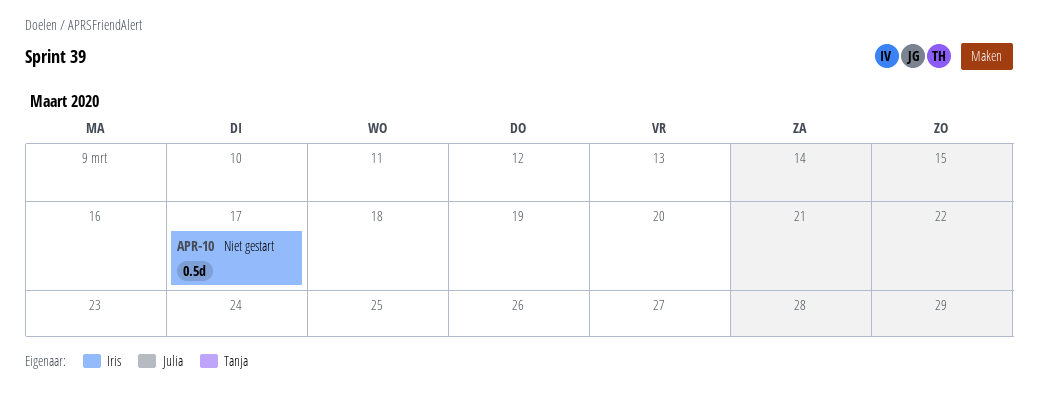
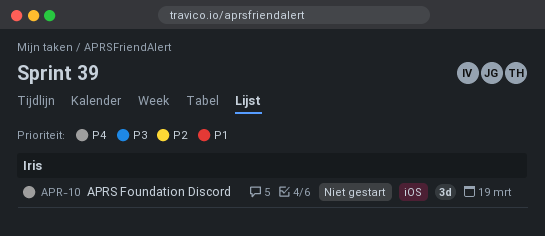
APR-10, estimate: 0.5d -> 3d
APR-10, due: Mar 17 -> Mar 19

